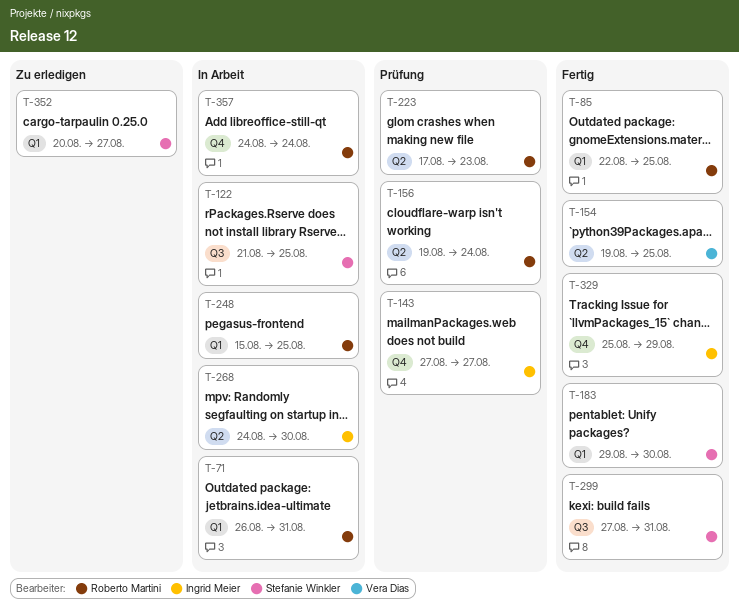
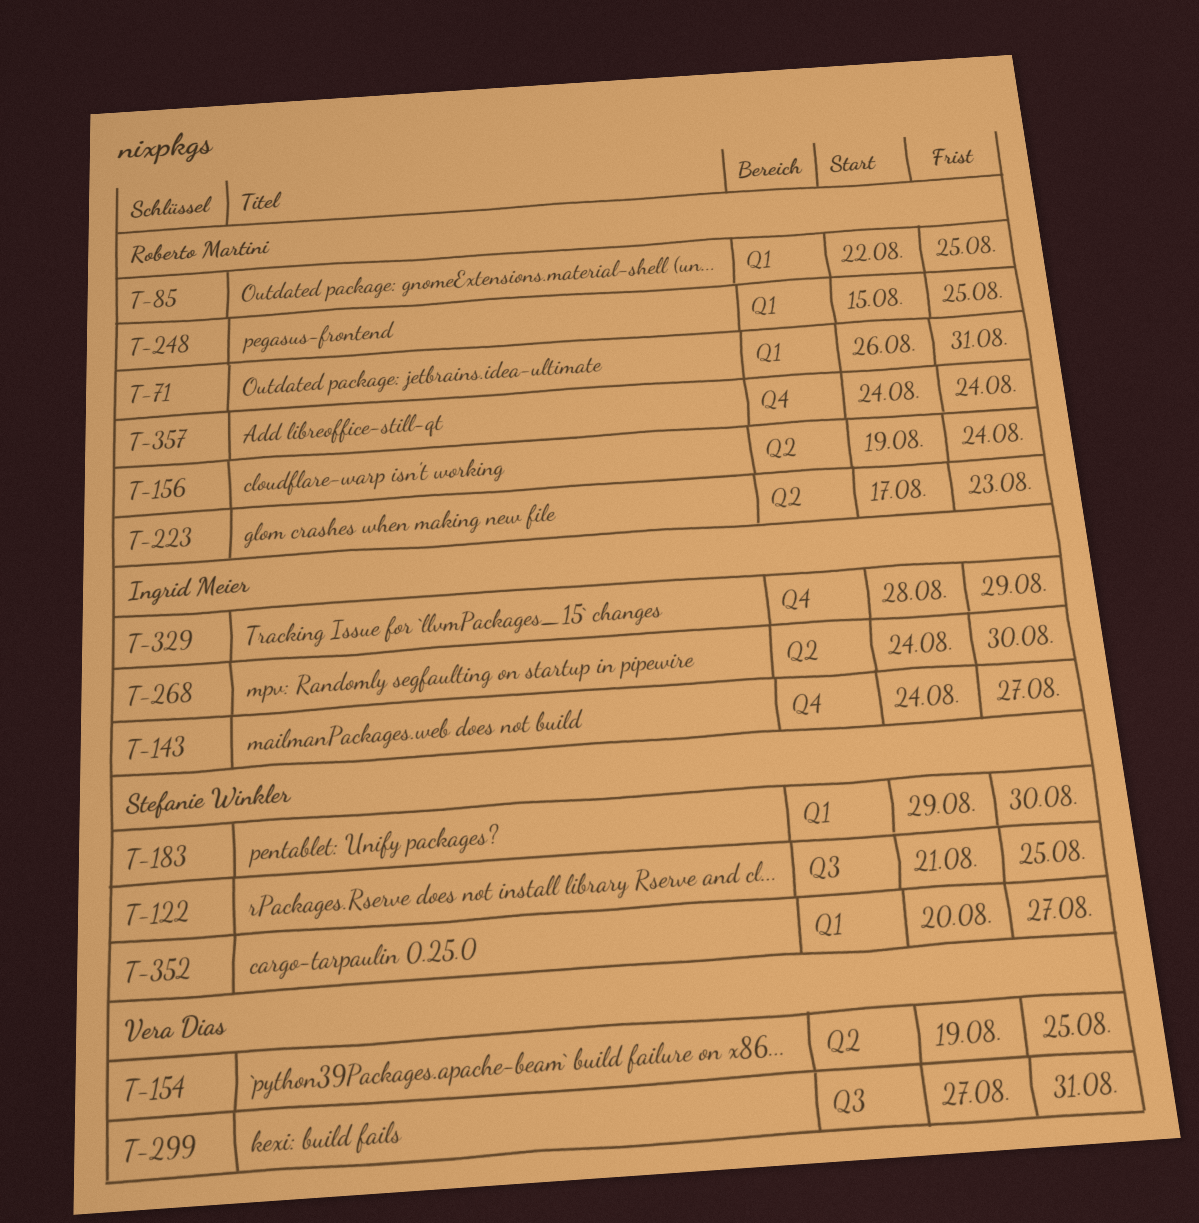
T-143, start: Aug 27 -> Aug 24
T-299, owner: Stefanie Winkler -> Vera Dias
T-329, start: Aug 25 -> Aug 28

